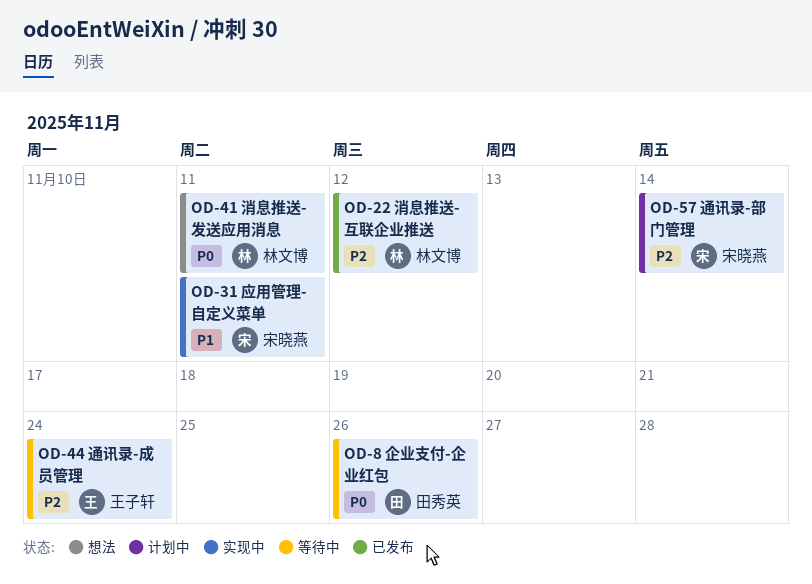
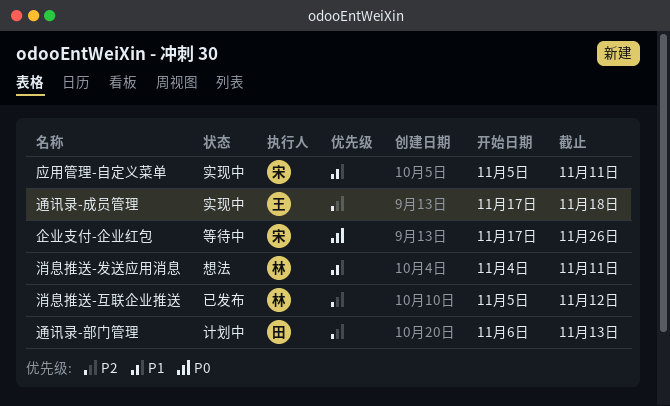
企业支付-企业红包, owner: 田秀英 -> 宋晓燕
消息推送-发送应用消息, priority: P0 -> P1
通讯录-成员管理, status: 等待中 -> 实现中
通讯录-成员管理, due: Nov 24 -> Nov 18
通讯录-部门管理, owner: 宋晓燕 -> 田秀英
通讯录-部门管理, due: Nov 14 -> Nov 13

